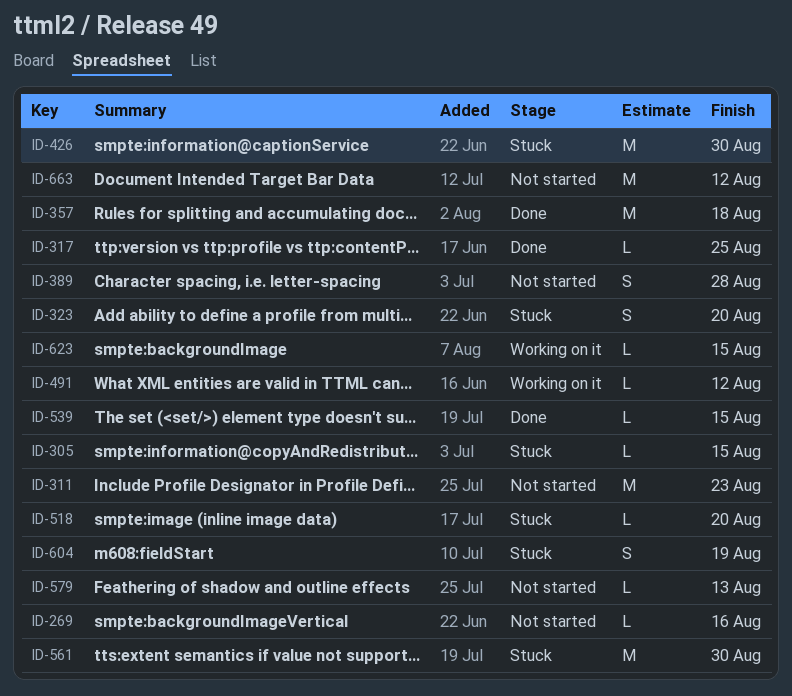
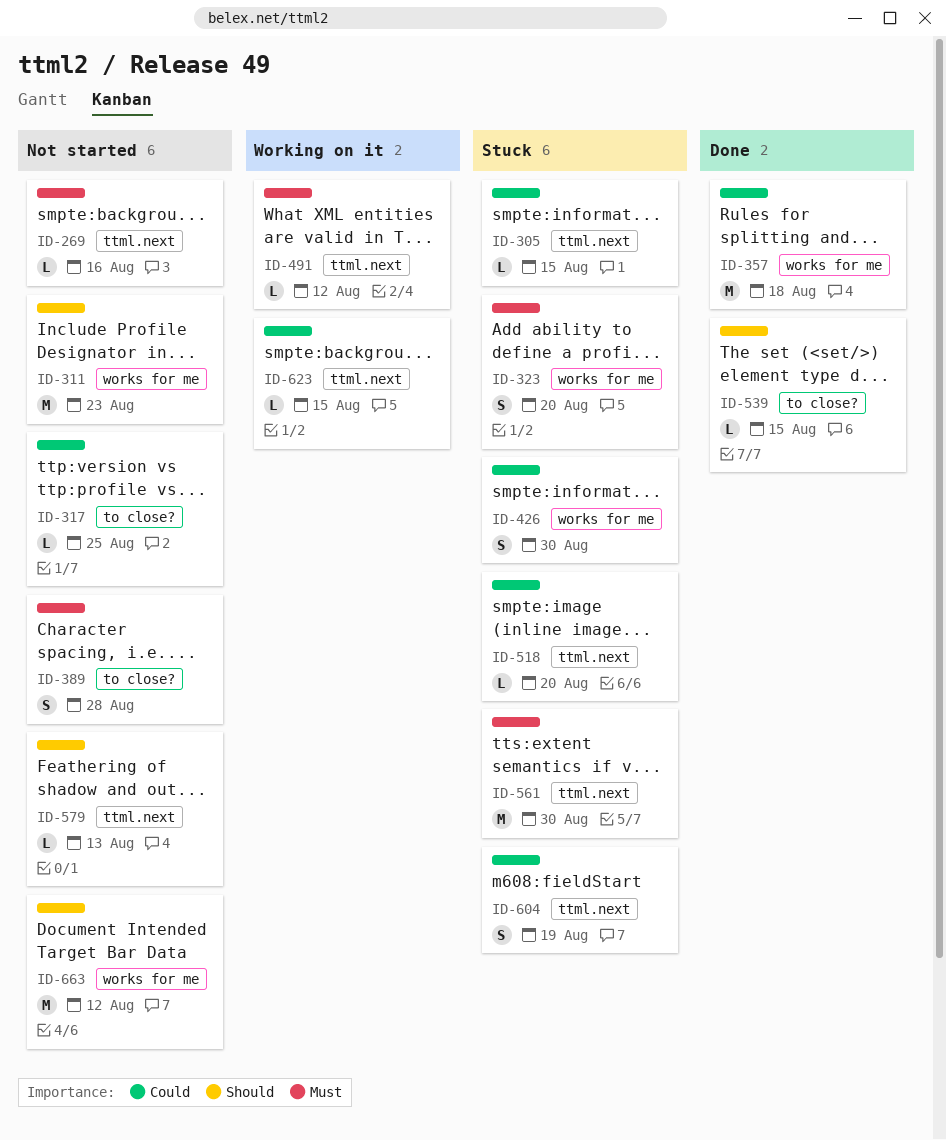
ID-317, status: Done -> Not started
ID-426, estimate: M -> S

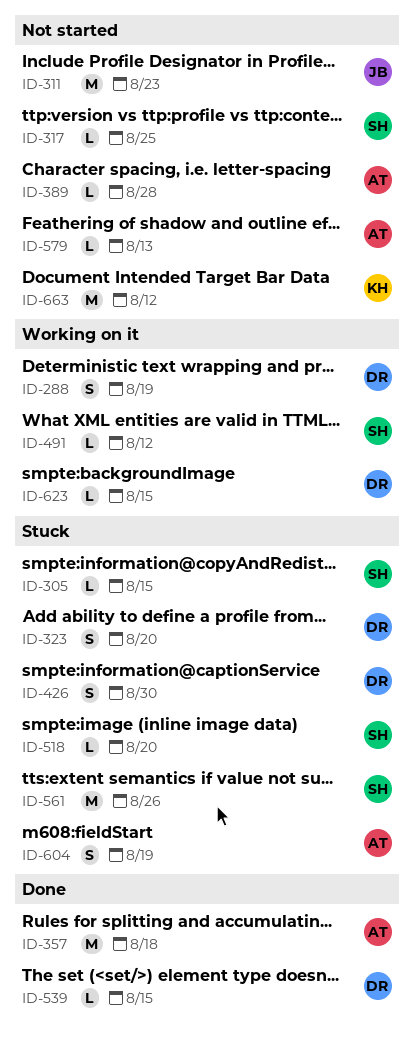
ID-269: present -> none
ID-288: none -> present
ID-389, estimate: S -> L
ID-561, due: Aug 30 -> Aug 26

